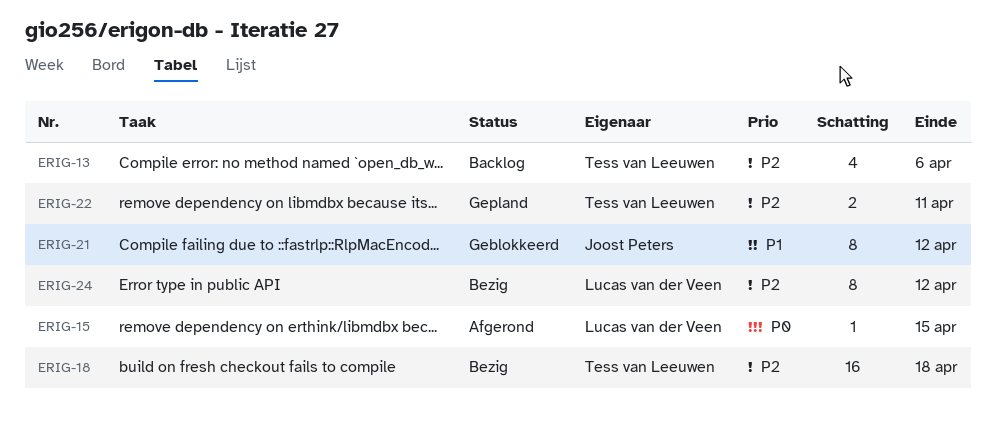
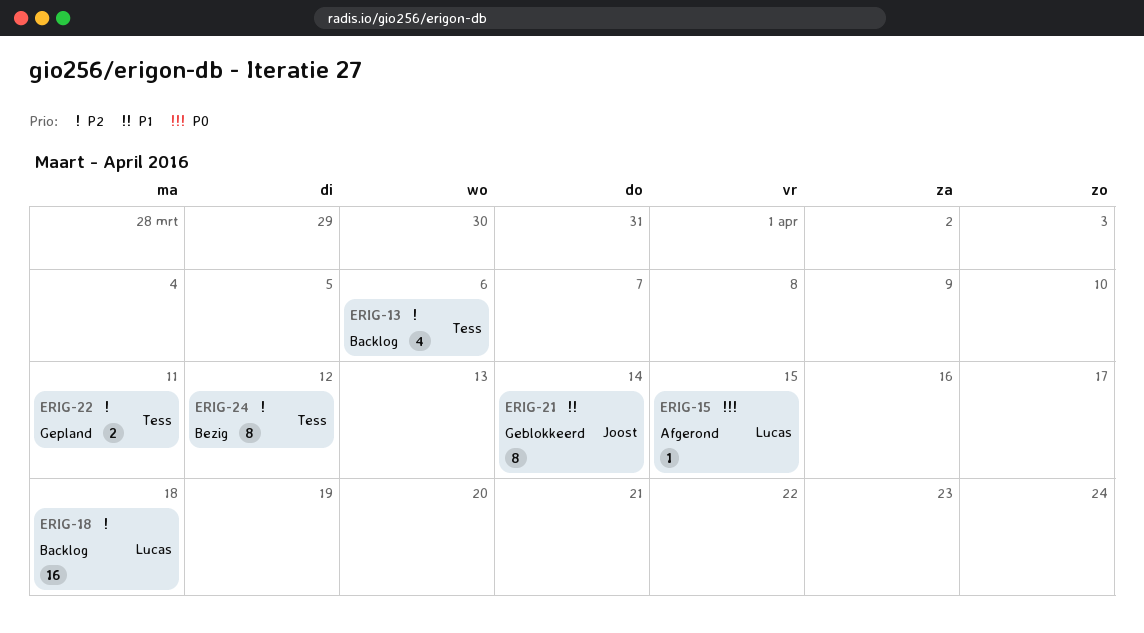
ERIG-18, status: Bezig -> Backlog
ERIG-18, owner: Tess van Leeuwen -> Lucas van der Veen
ERIG-21, due: Apr 12 -> Apr 14
ERIG-24, owner: Lucas van der Veen -> Tess van Leeuwen

